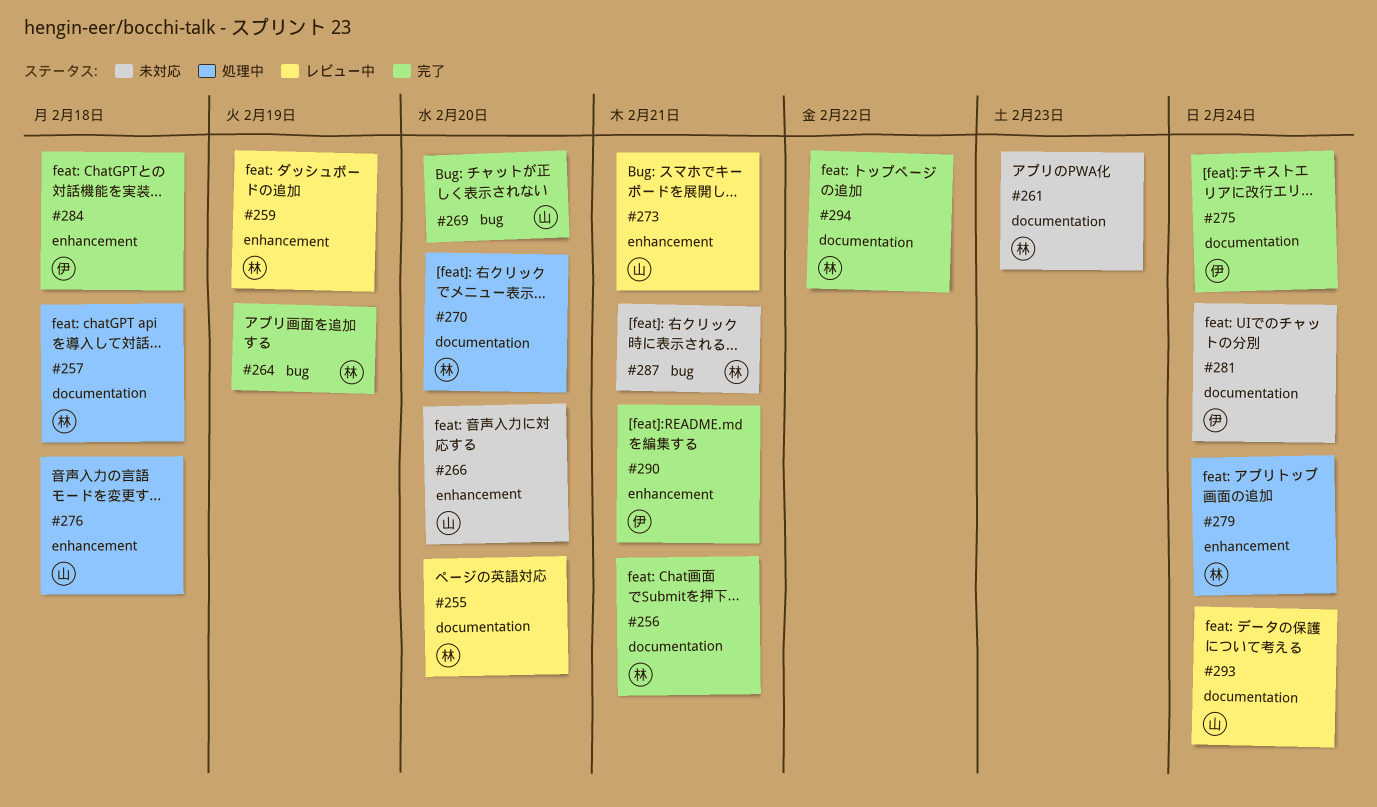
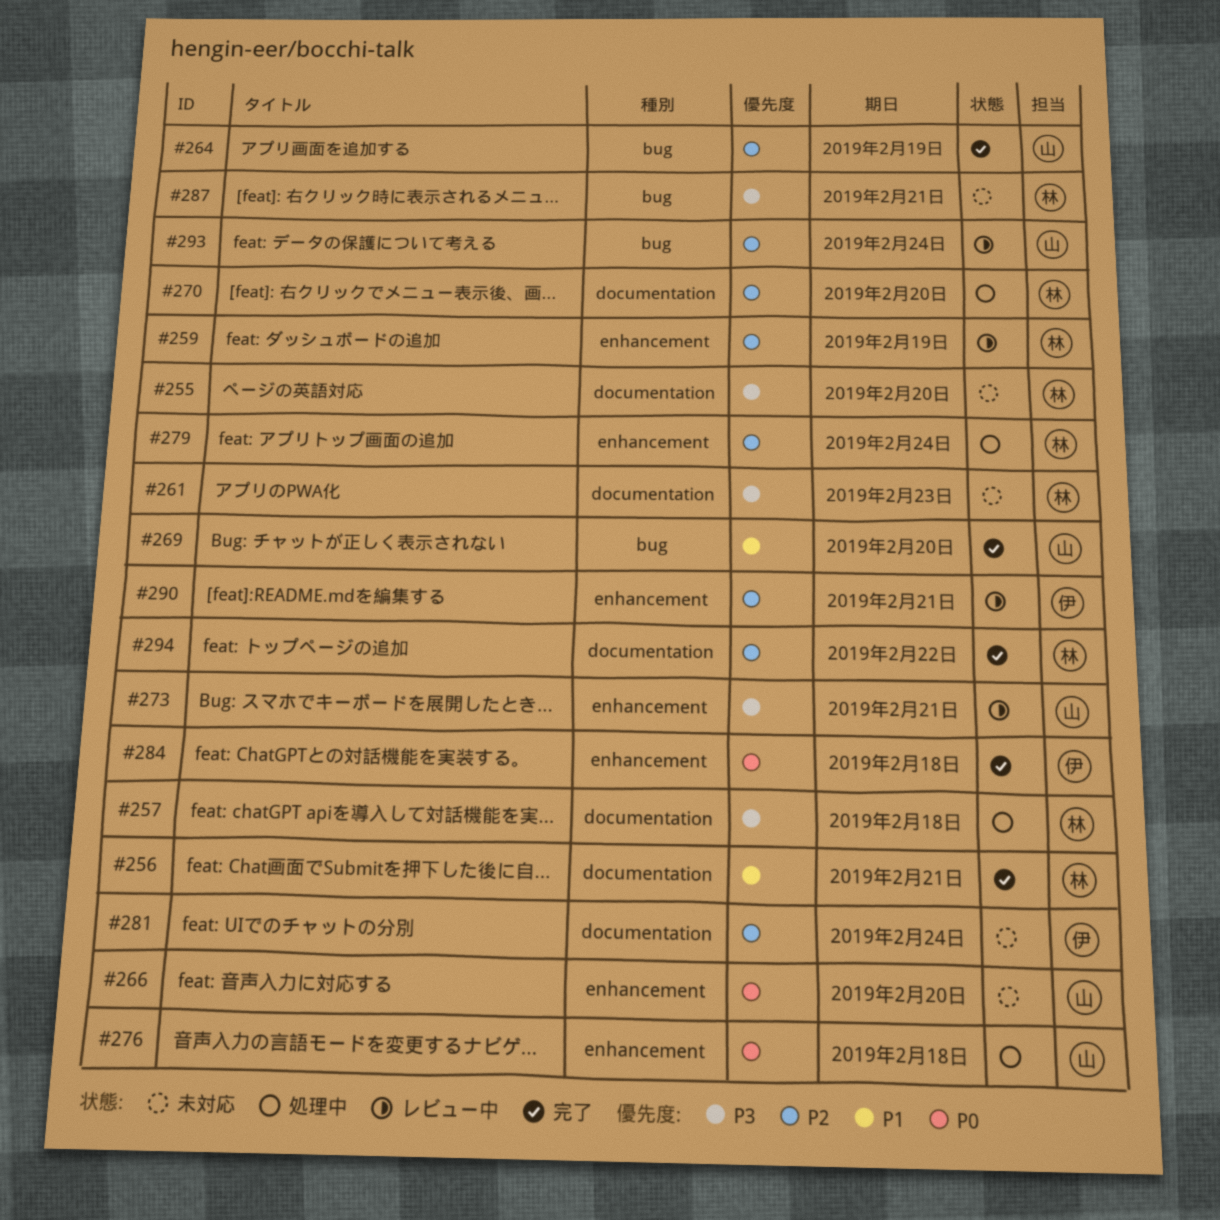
#255, status: レビュー中 -> 未対応
#264, owner: 林 -> 山
#275: present -> none
#290, status: 完了 -> レビュー中
#293, label: documentation -> bug

